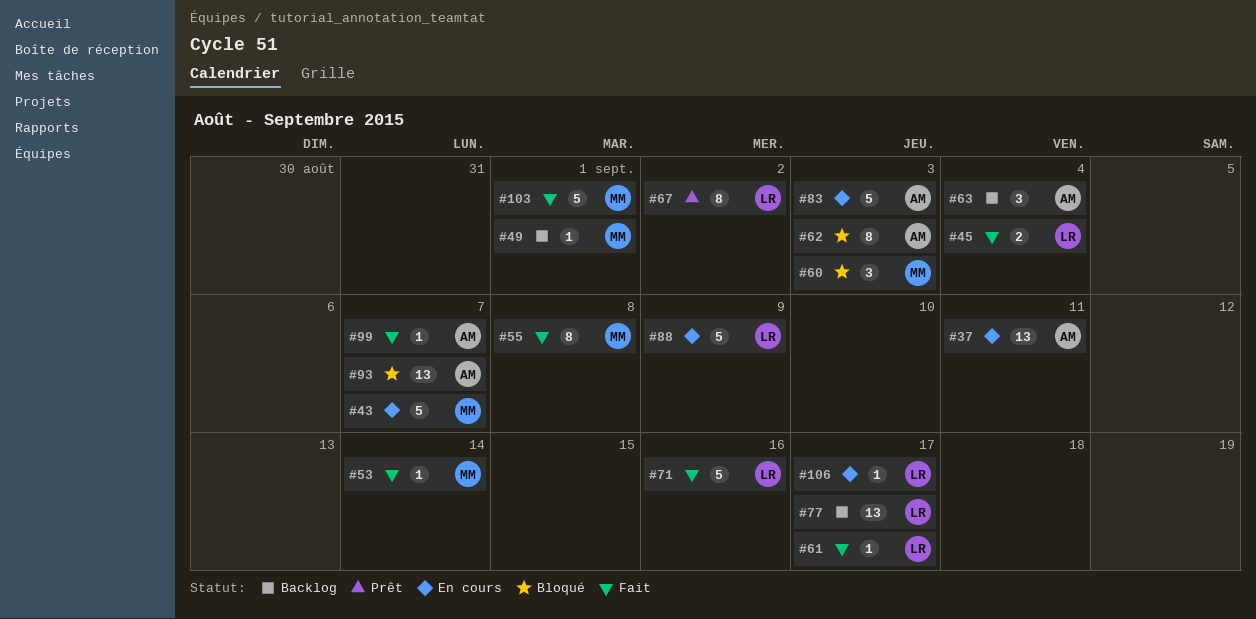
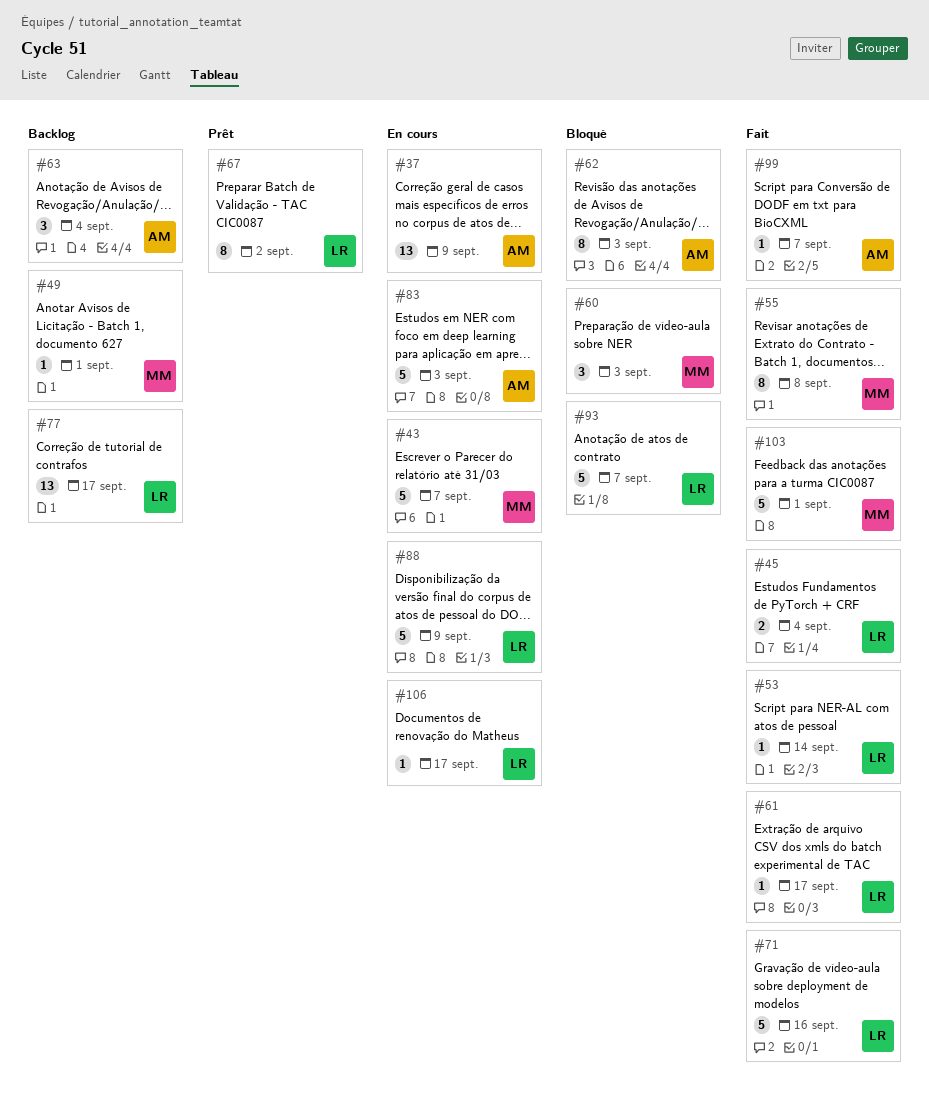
#37, due: Sep 11 -> Sep 9
#53, owner: MM -> LR
#93, owner: AM -> LR
#93, estimate: 13 -> 5

